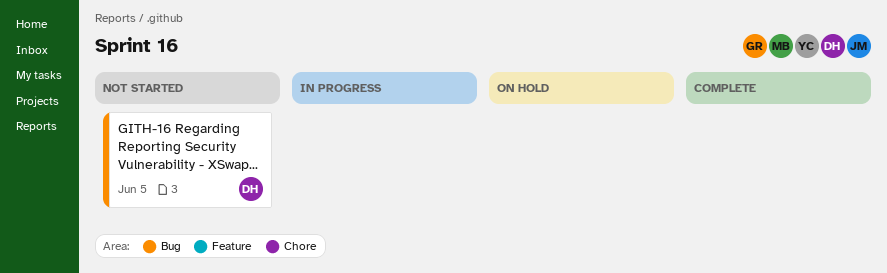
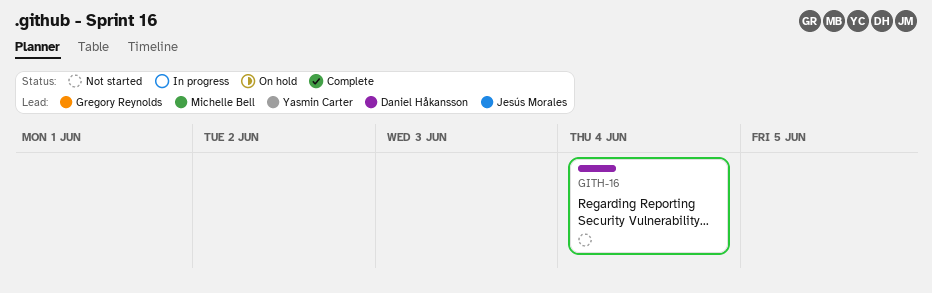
GITH-16, due: Jun 5 -> Jun 4

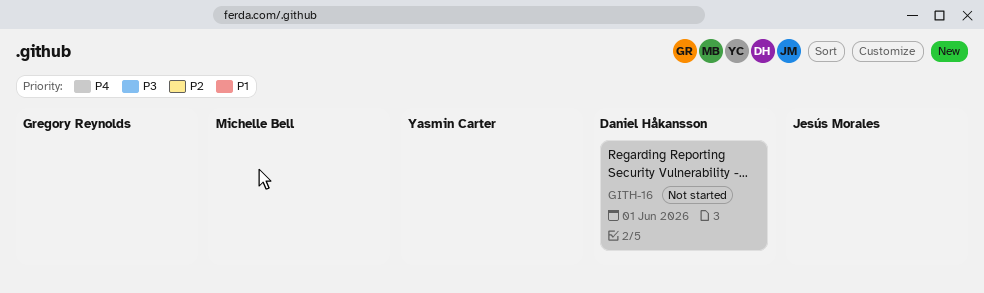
GITH-16, due: Jun 4 -> Jun 1

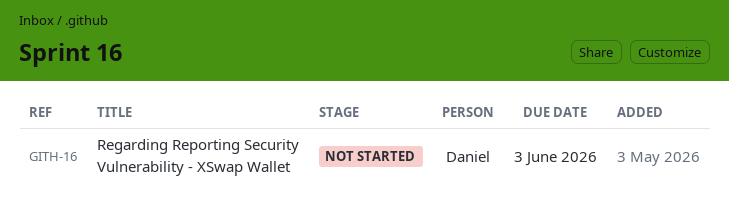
GITH-16, due: Jun 1 -> Jun 3

